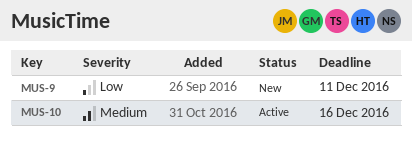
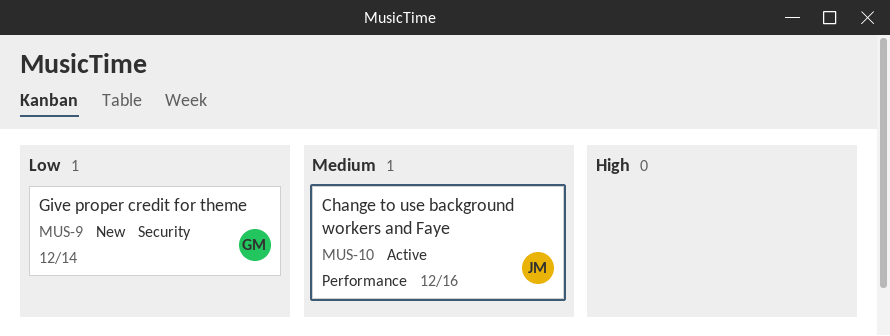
MUS-9, due: Dec 11 -> Dec 14

